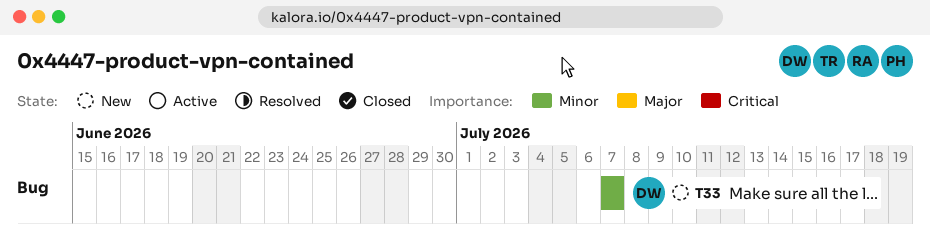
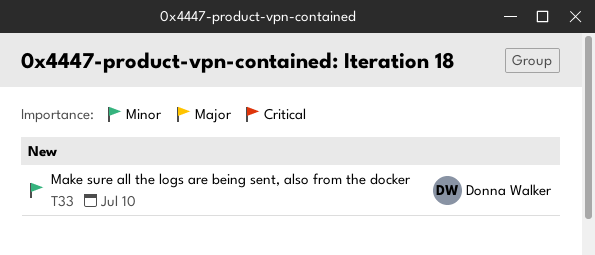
T33, due: Jul 7 -> Jul 10

